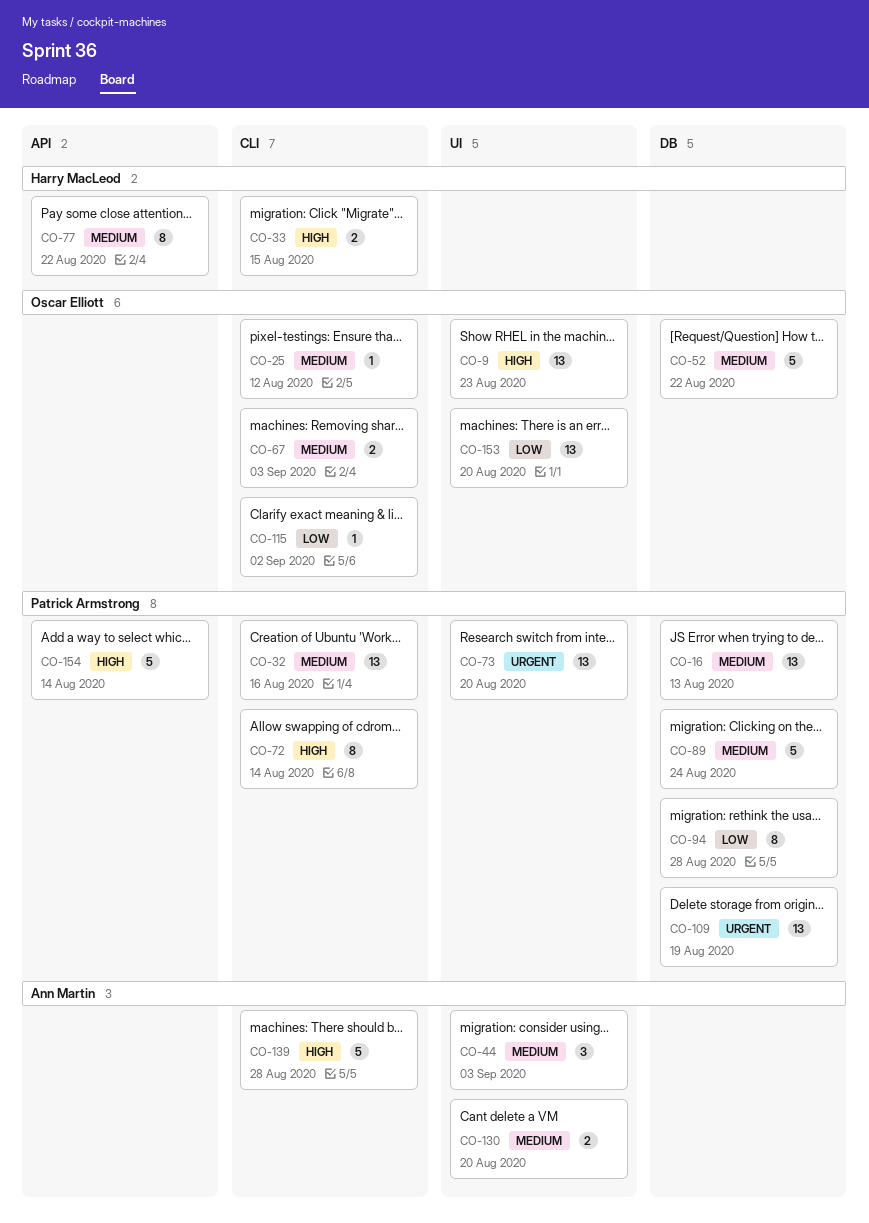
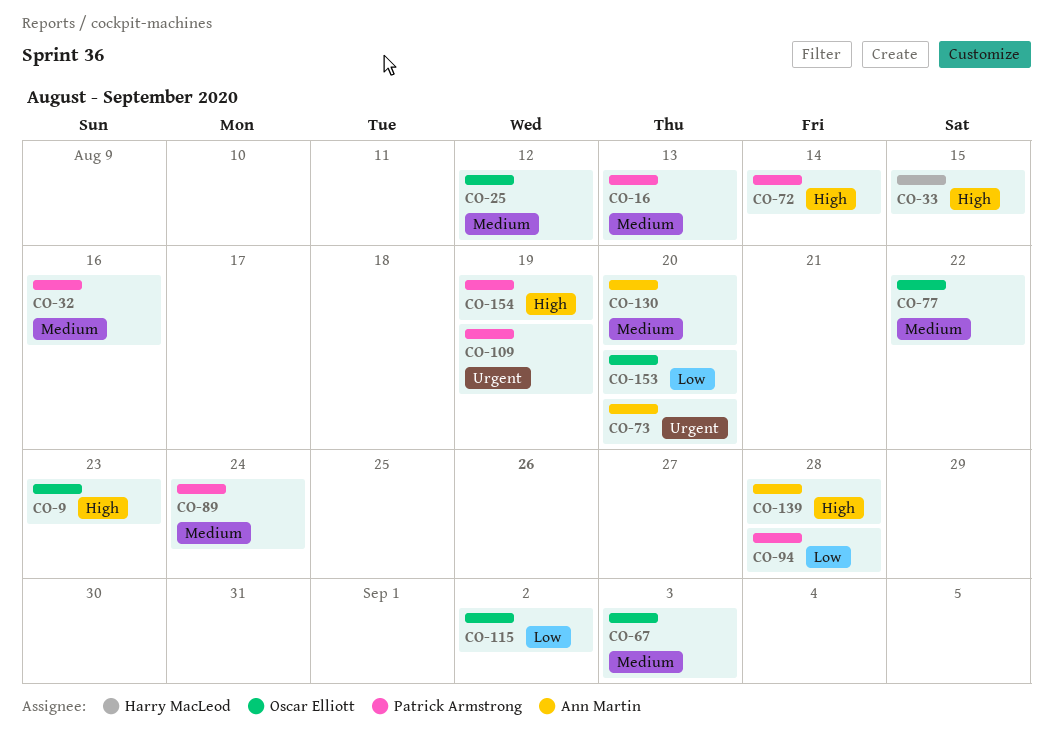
CO-44: present -> none
CO-52: present -> none
CO-73, owner: Patrick Armstrong -> Ann Martin
CO-77, owner: Harry MacLeod -> Oscar Elliott
CO-154, due: Aug 14 -> Aug 19

